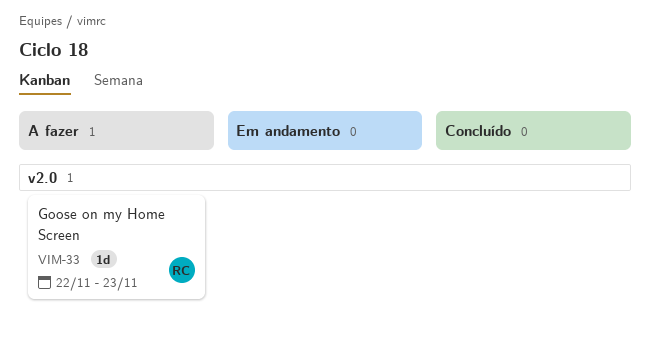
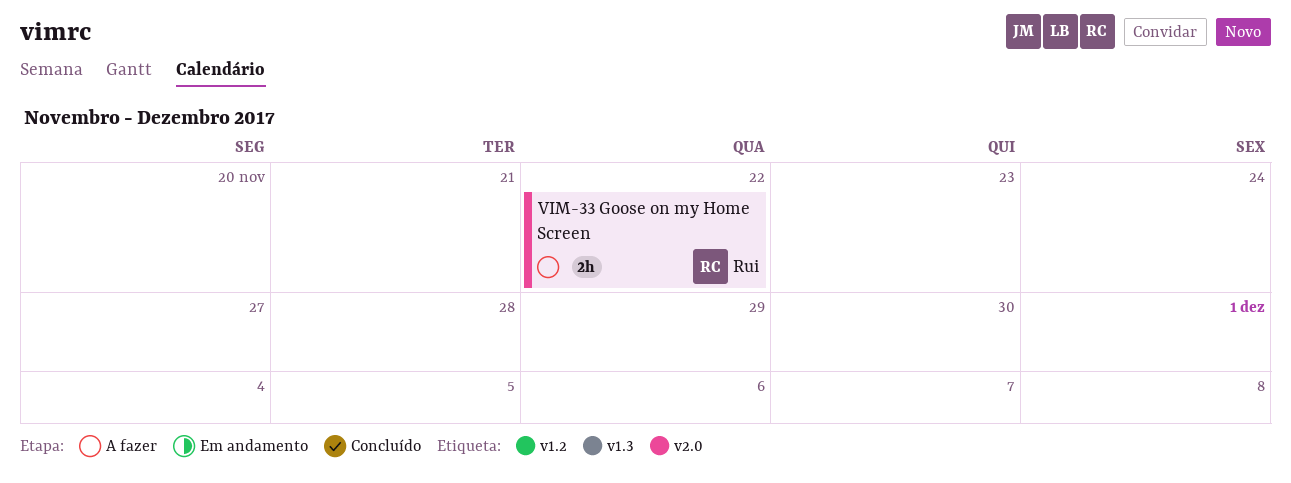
VIM-33, estimate: 1d -> 2h
VIM-33, due: Nov 23 -> Nov 22

